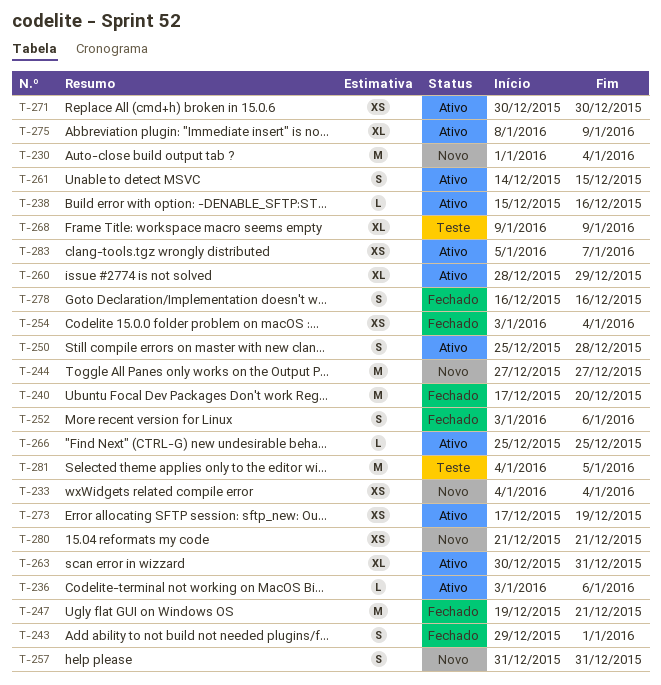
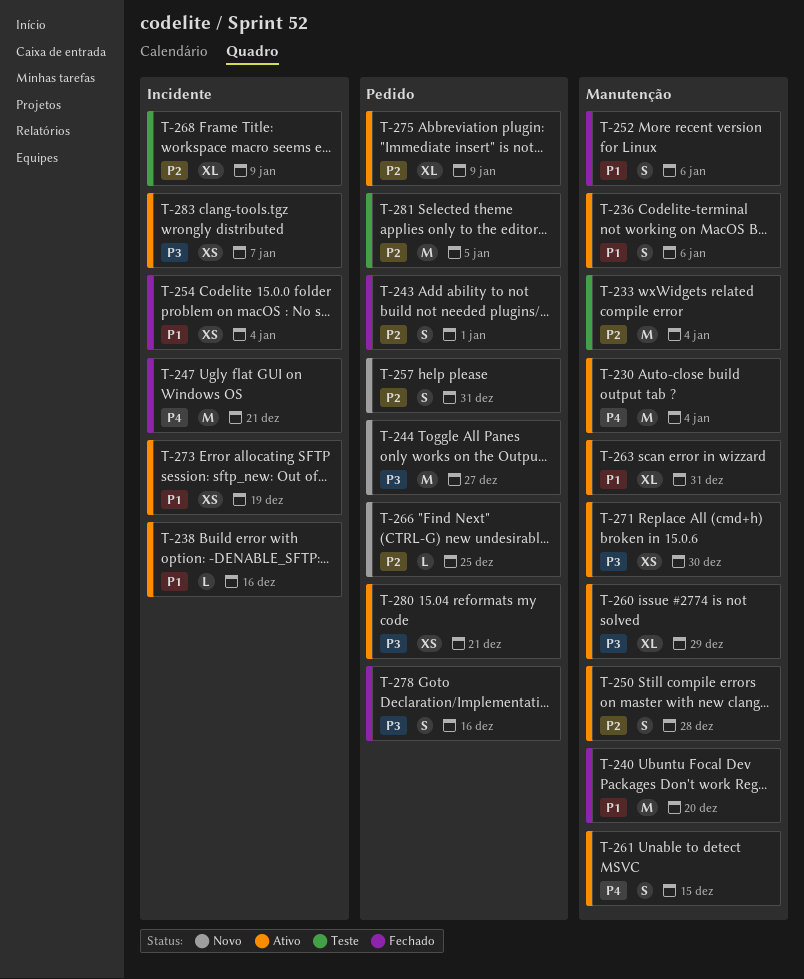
T-230, status: Novo -> Ativo
T-233, status: Novo -> Teste
T-233, estimate: XS -> M
T-236, estimate: L -> S
T-266, status: Ativo -> Novo
T-280, status: Novo -> Ativo

